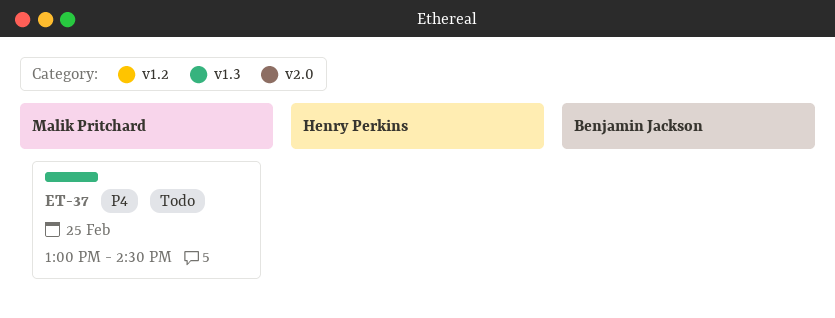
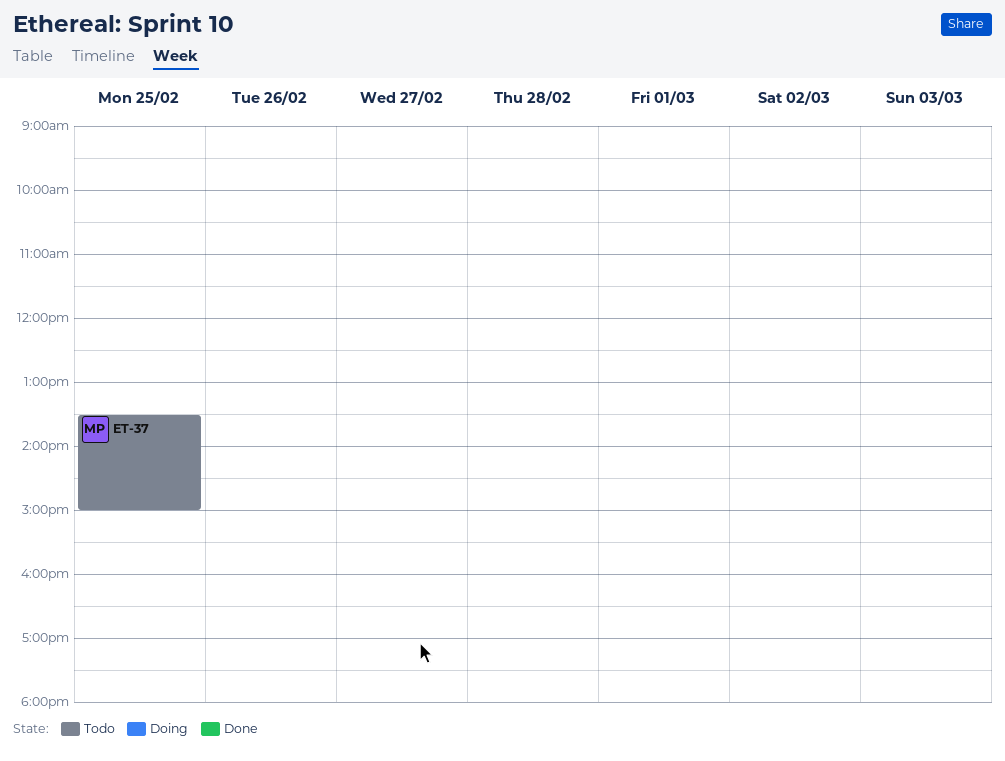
ET-37, begins: 13:00 -> 13:30
ET-37, ends: 14:30 -> 15:00

